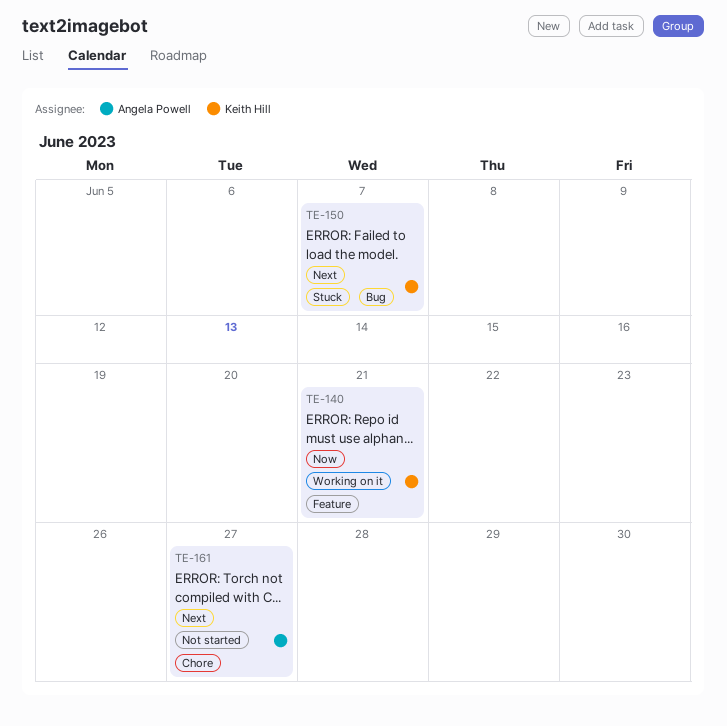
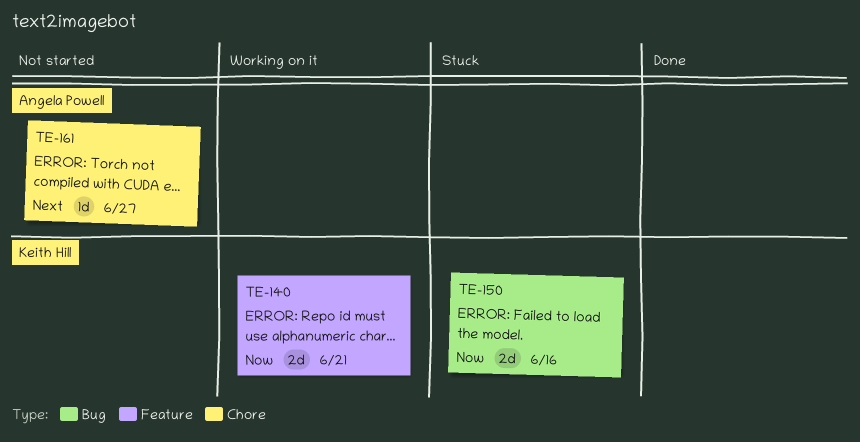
TE-150, priority: Next -> Now
TE-150, due: Jun 7 -> Jun 16

